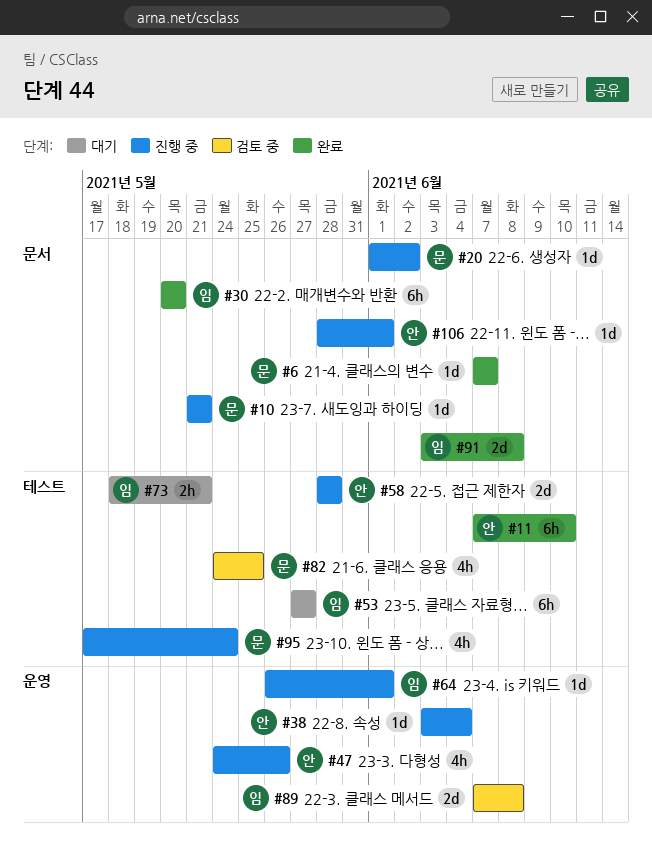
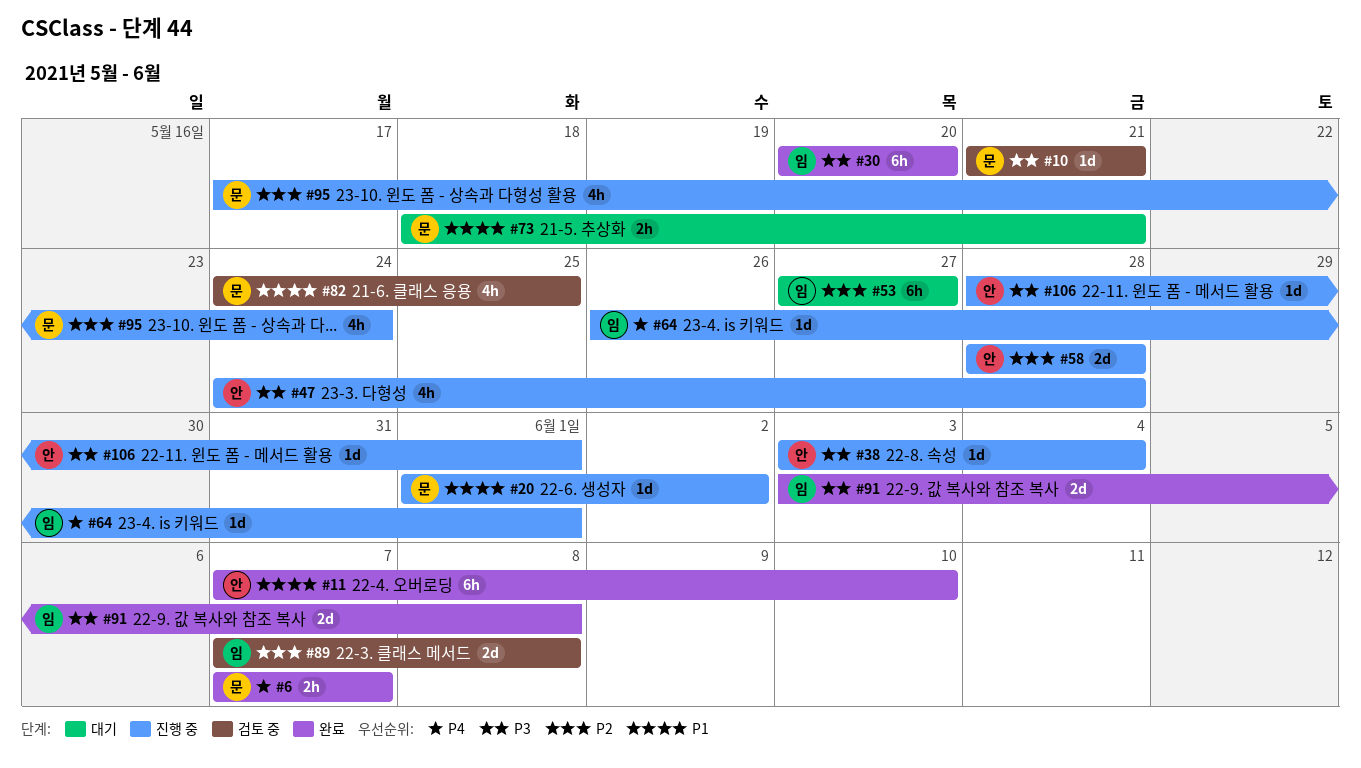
#6, estimate: 1d -> 2h
#10, status: 진행 중 -> 검토 중
#47, due: May 26 -> May 28
#73, owner: 임 -> 문

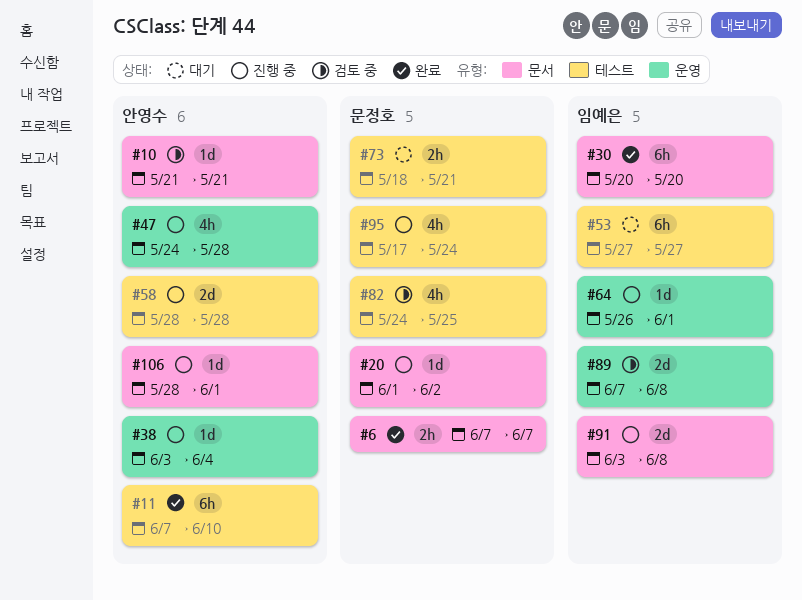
#10, owner: 문정호 -> 안영수
#91, status: 완료 -> 진행 중

